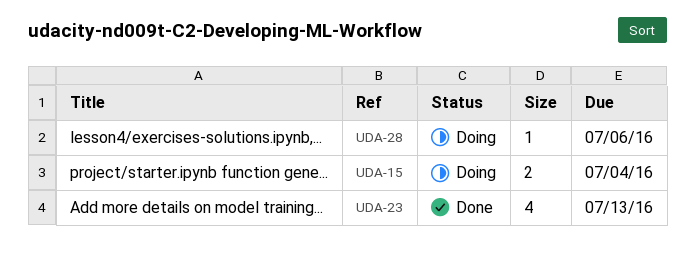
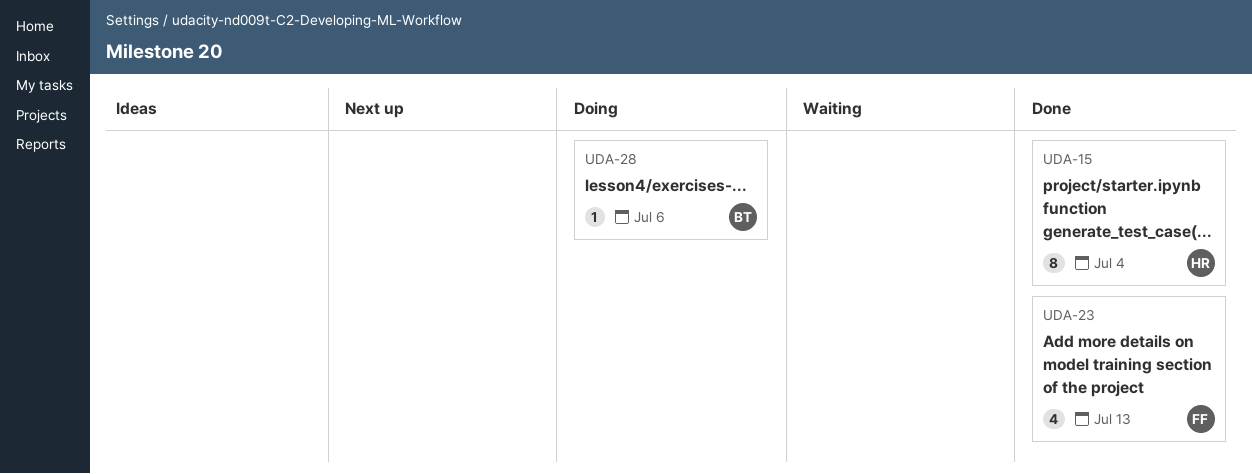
UDA-15, status: Doing -> Done
UDA-15, estimate: 2 -> 8

